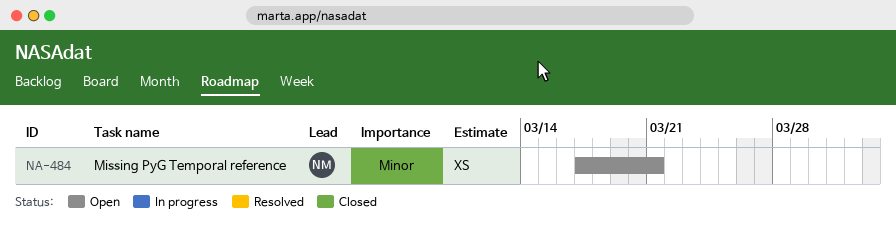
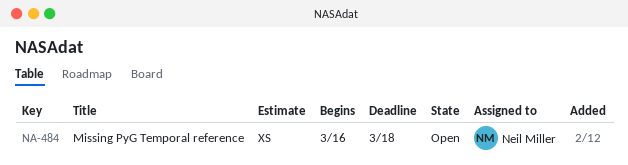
NA-484, start: Mar 17 -> Mar 16
NA-484, due: Mar 21 -> Mar 18

